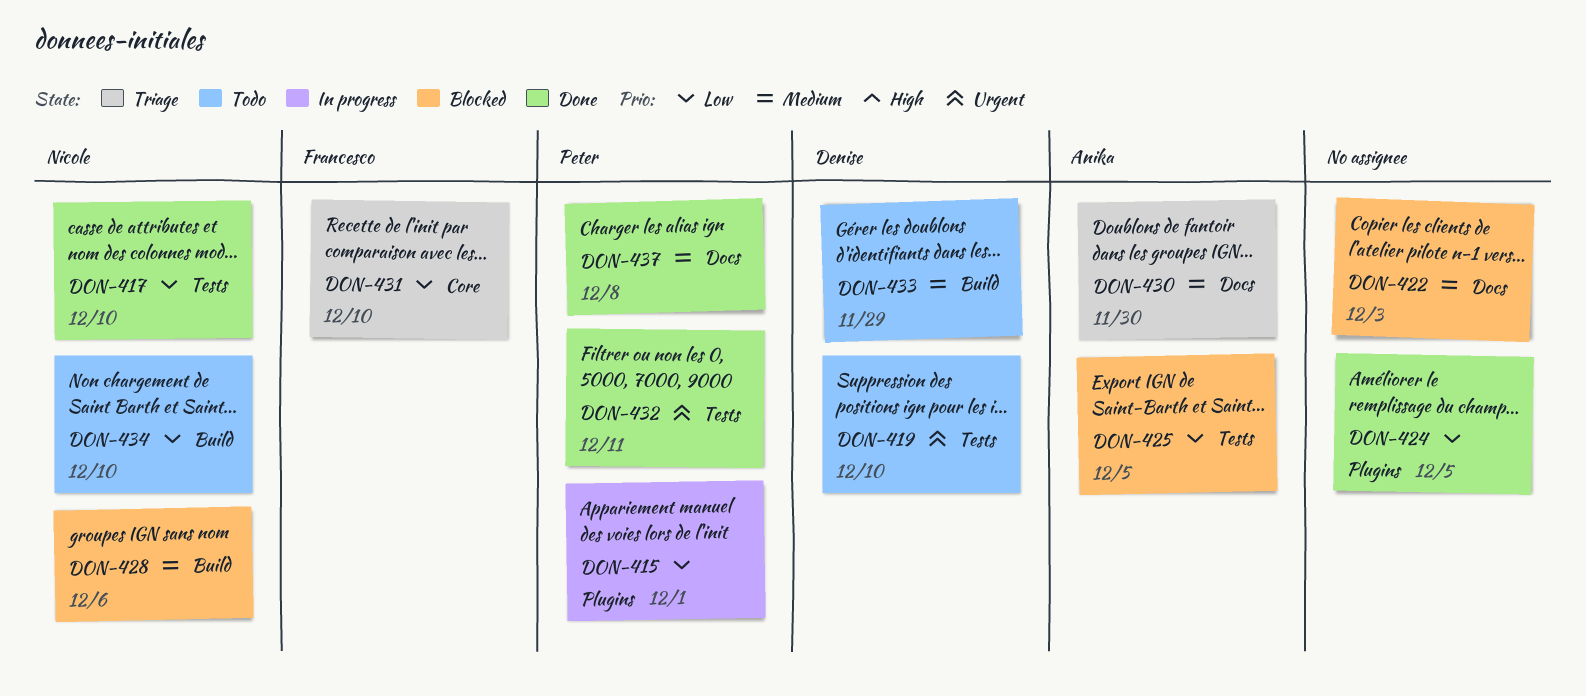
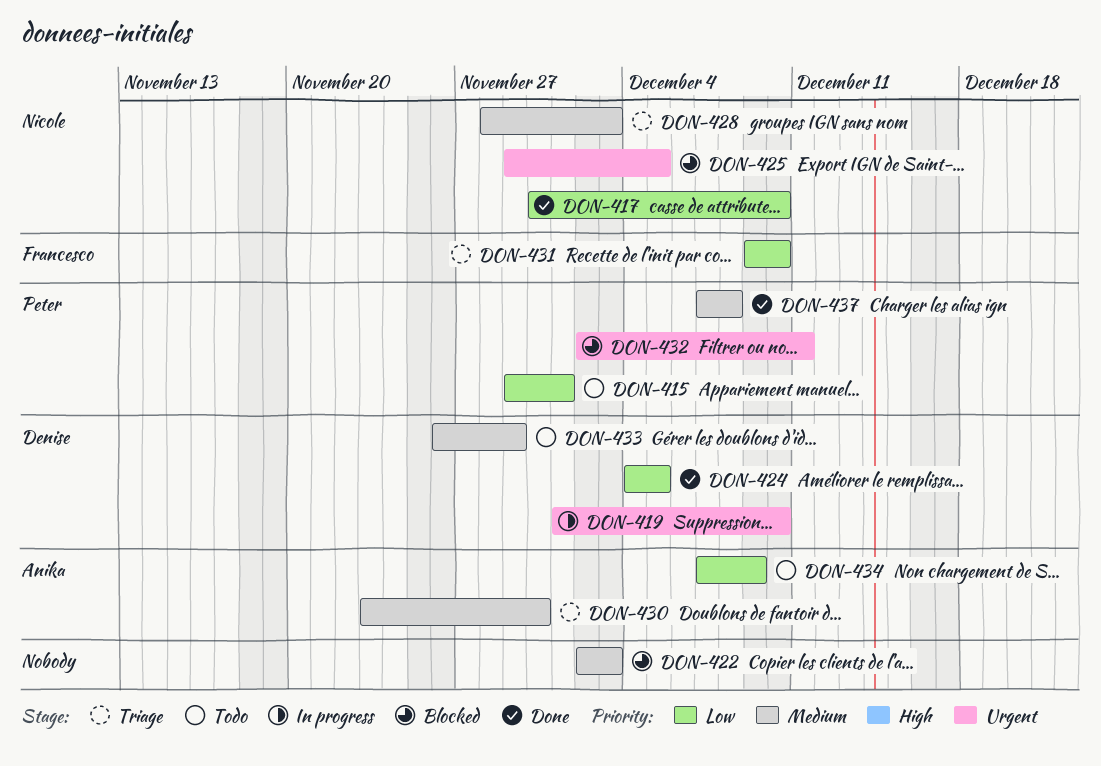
DON-415, status: In progress -> Todo
DON-419, status: Todo -> In progress
DON-424, owner: none -> Denise
DON-425, owner: Anika -> Nicole
DON-425, priority: Low -> Urgent
DON-428, status: Blocked -> Triage
DON-428, due: Dec 6 -> Dec 3
DON-432, status: Done -> Blocked
DON-434, owner: Nicole -> Anika
DON-434, due: Dec 10 -> Dec 9

